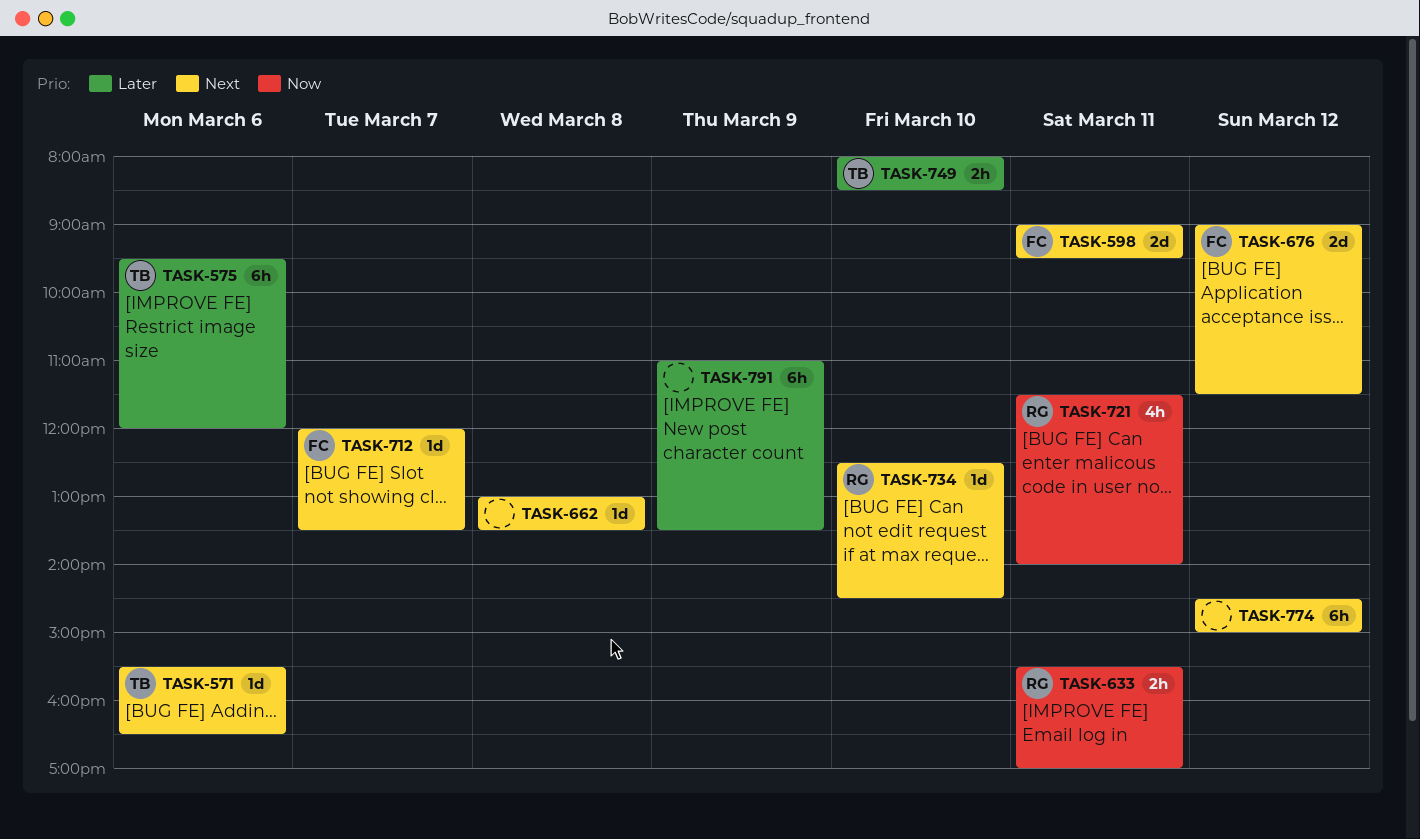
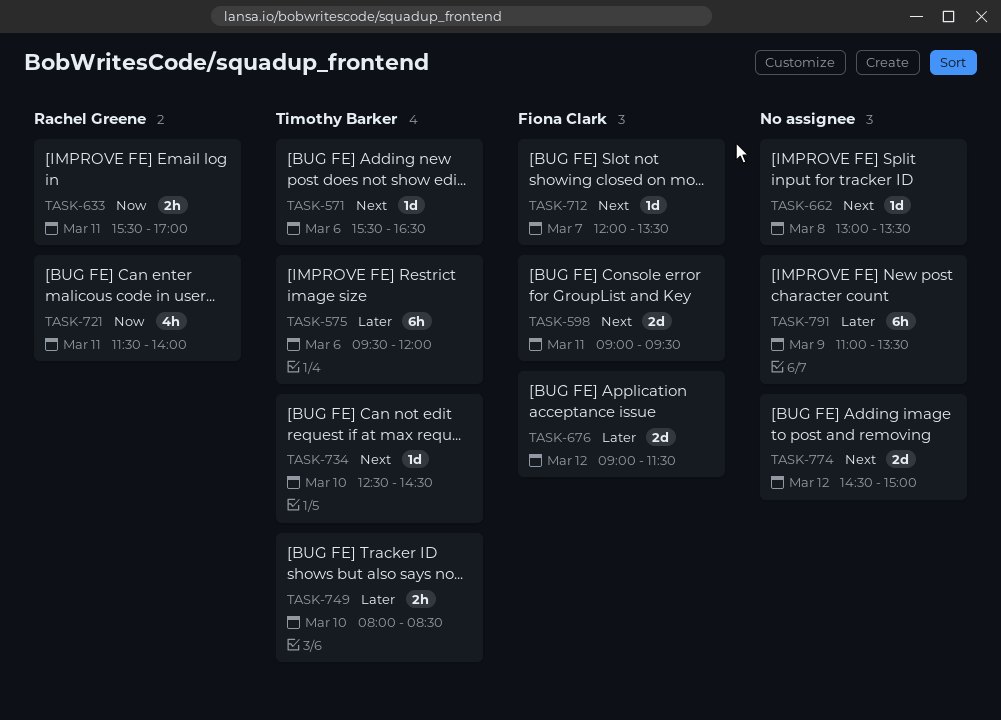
TASK-676, priority: Next -> Later
TASK-734, owner: Rachel Greene -> Timothy Barker
TASK-774, estimate: 6h -> 2d

